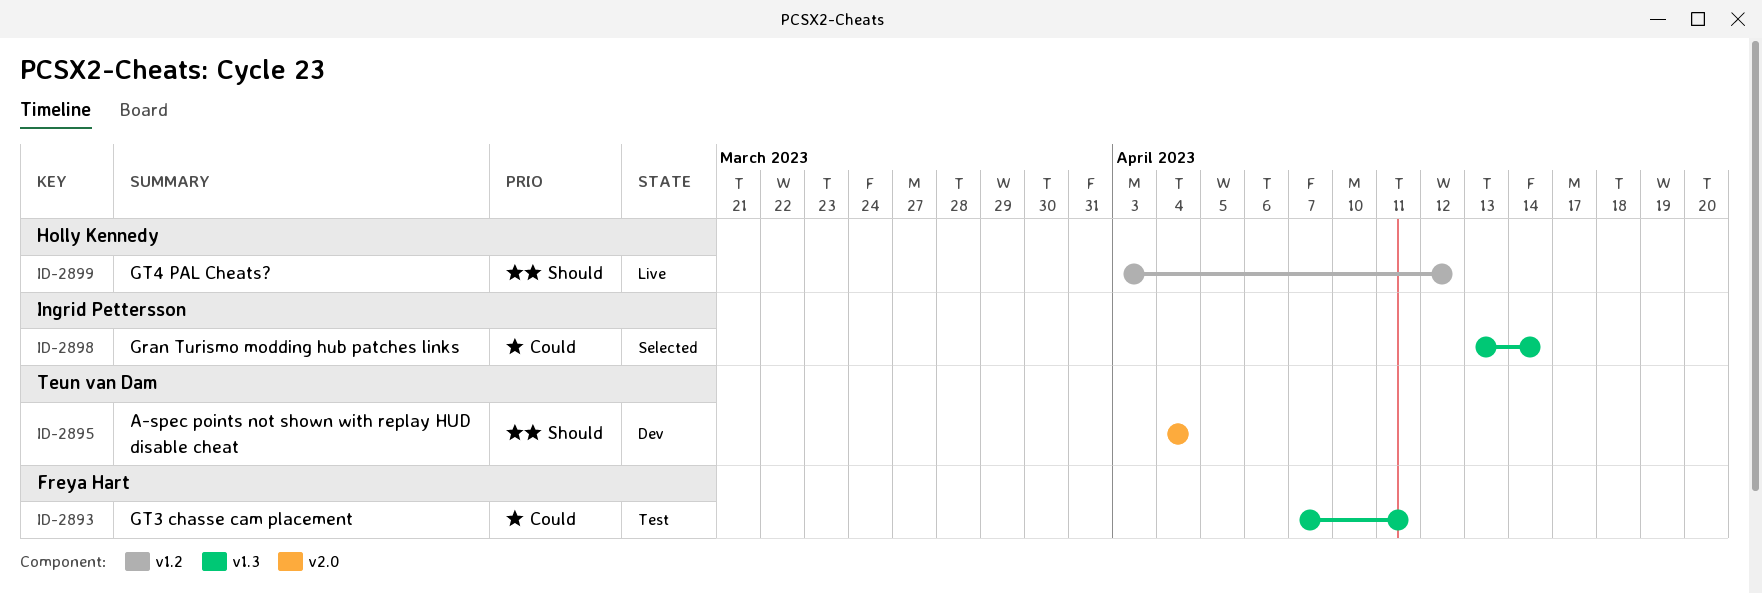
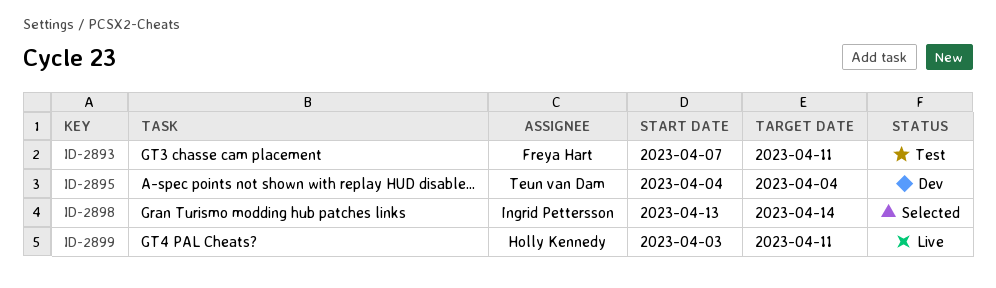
ID-2899, due: Apr 12 -> Apr 11

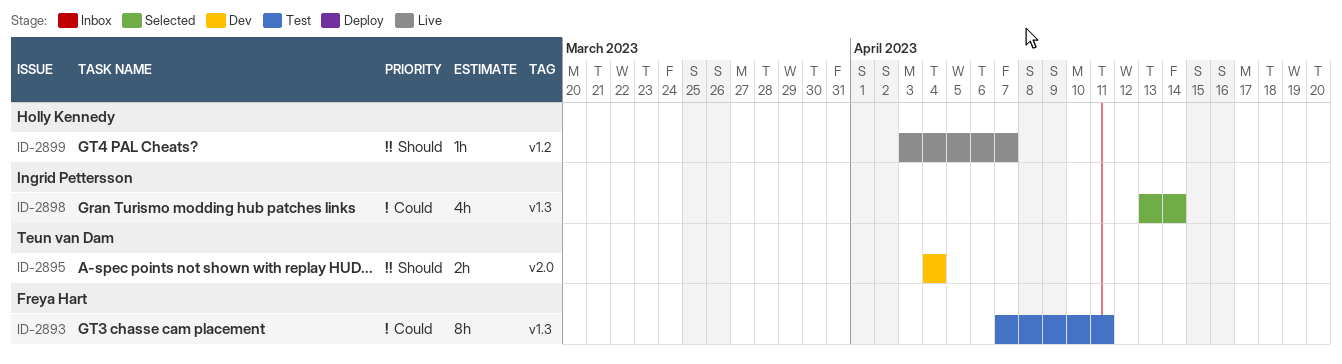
ID-2899, due: Apr 11 -> Apr 7

